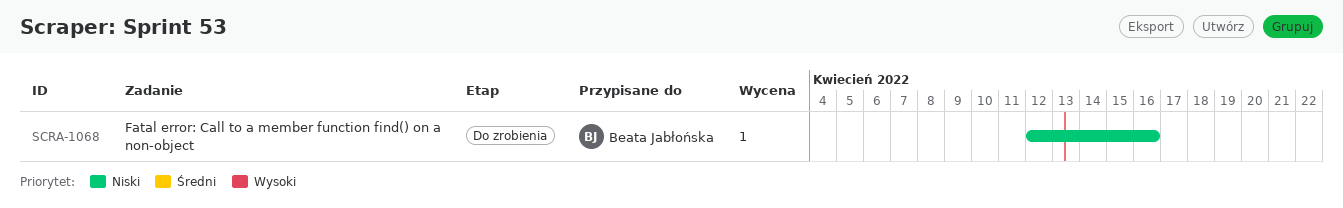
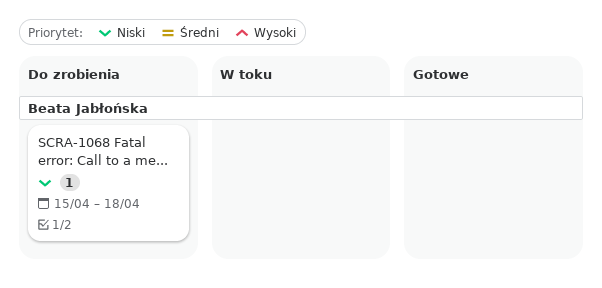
SCRA-1068, start: Apr 12 -> Apr 15
SCRA-1068, due: Apr 16 -> Apr 18

